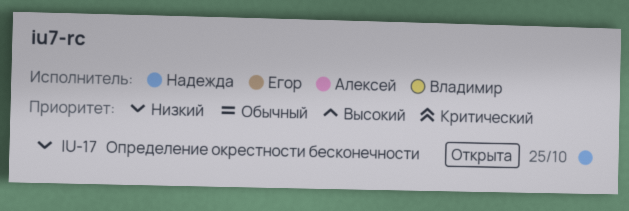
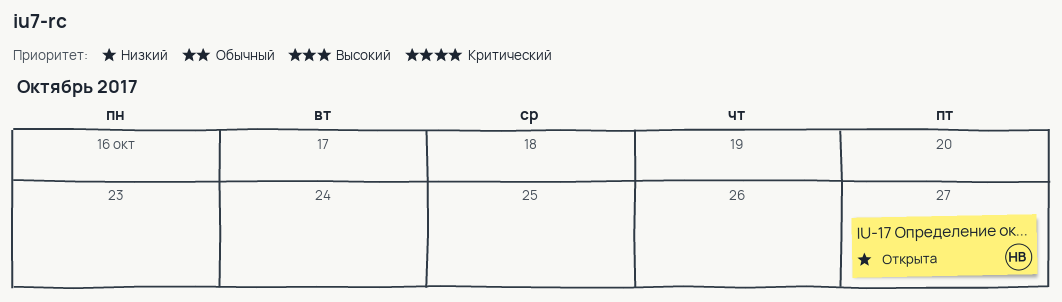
IU-17, due: Oct 25 -> Oct 27

